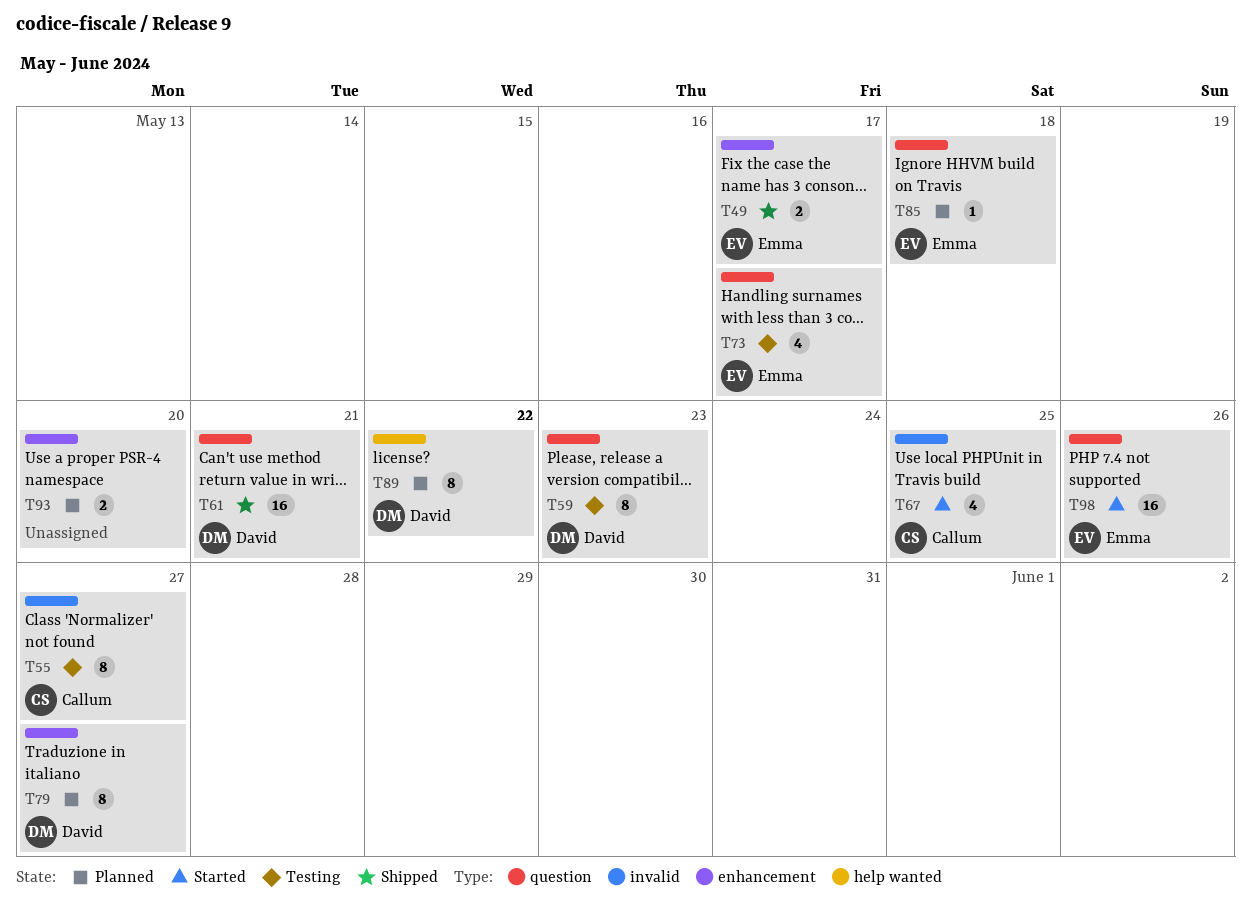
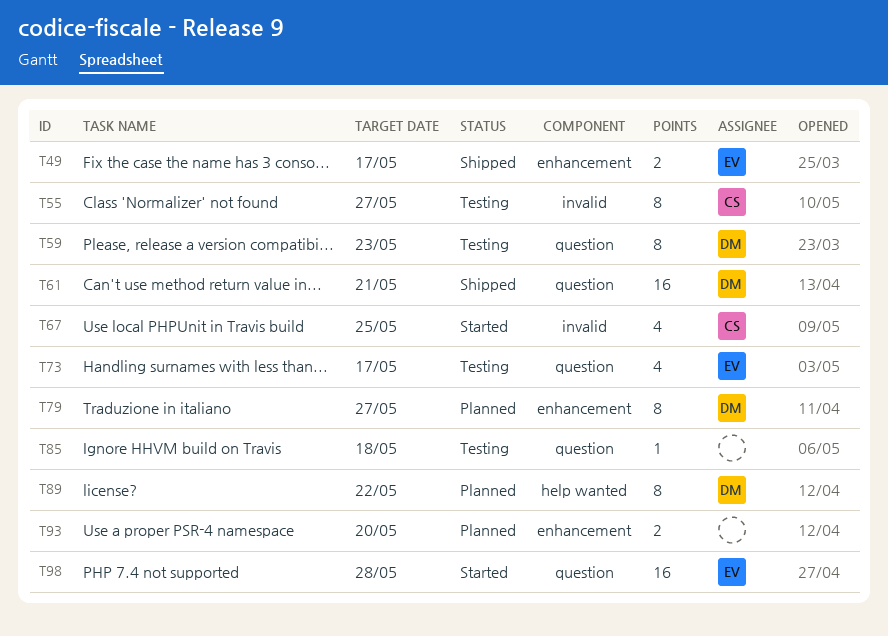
T85, status: Planned -> Testing
T85, owner: Emma -> none
T98, due: May 26 -> May 28

